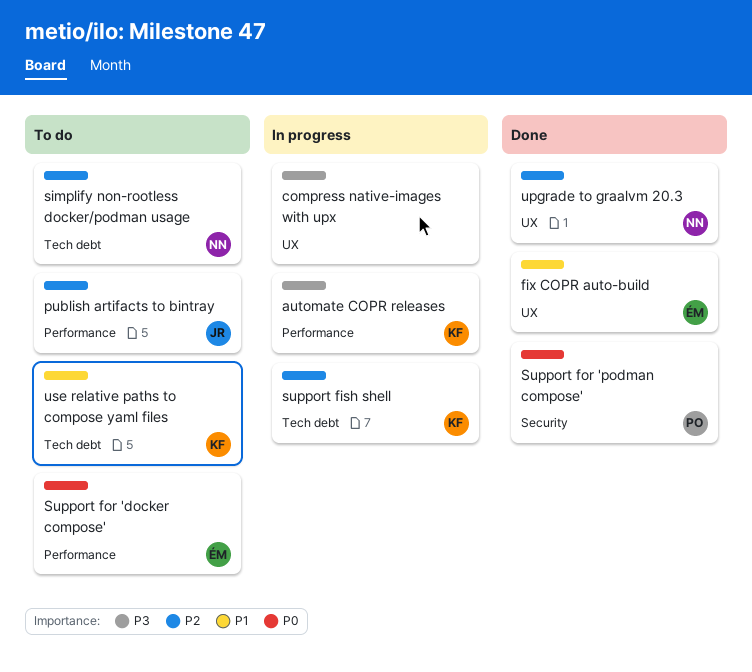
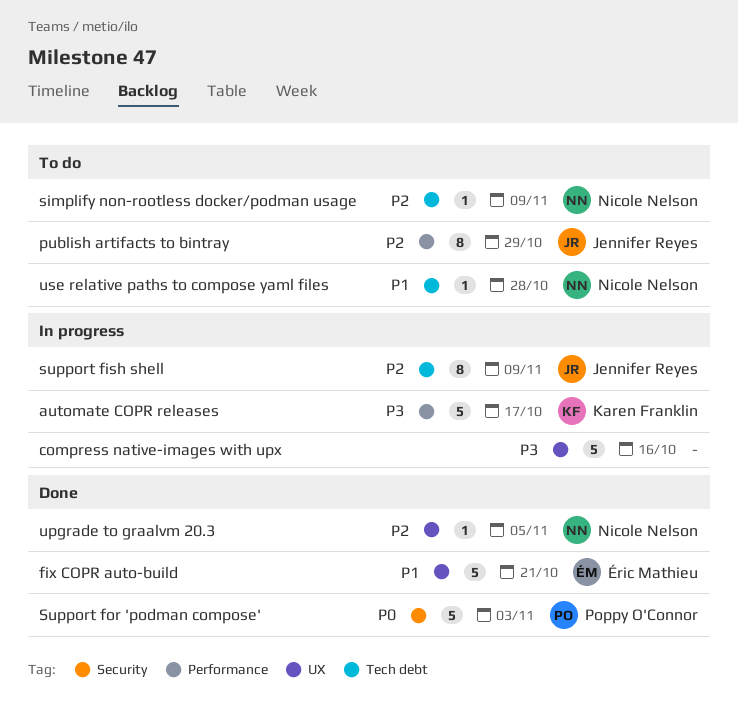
support fish shell, owner: Karen Franklin -> Jennifer Reyes
Support for 'docker compose': present -> none
use relative paths to compose yaml files, owner: Karen Franklin -> Nicole Nelson

